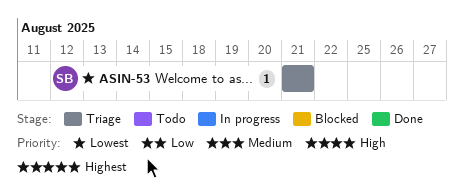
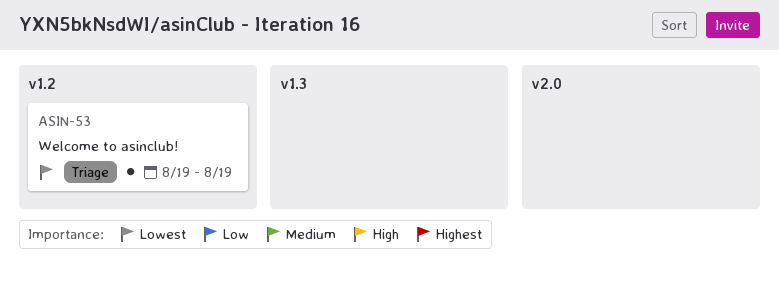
ASIN-53, start: Aug 21 -> Aug 19
ASIN-53, due: Aug 21 -> Aug 19

